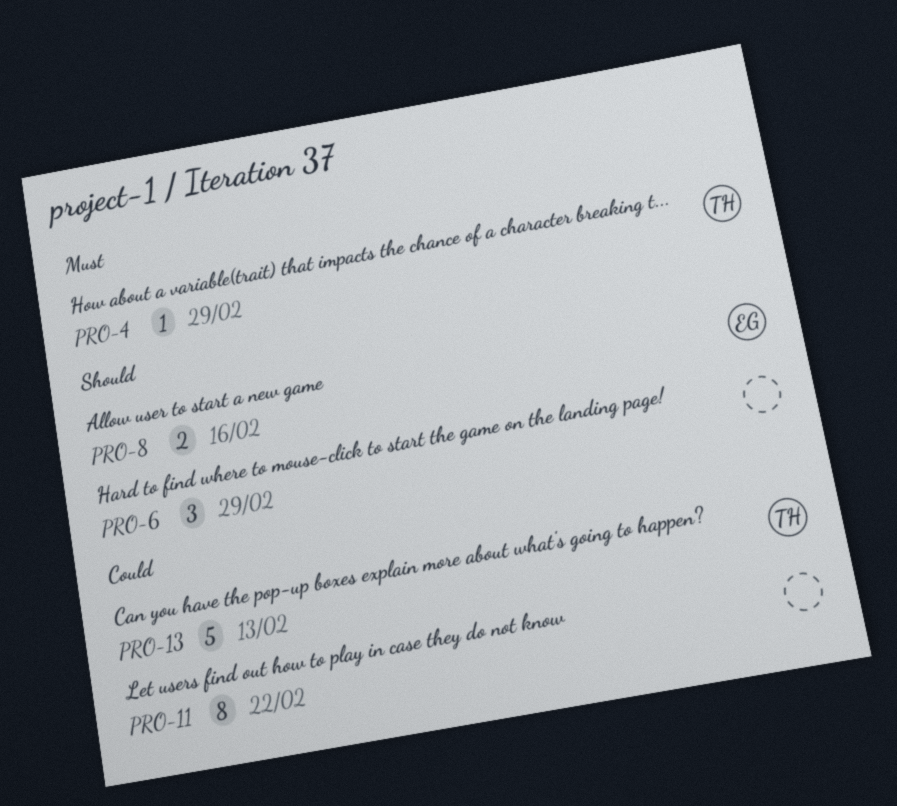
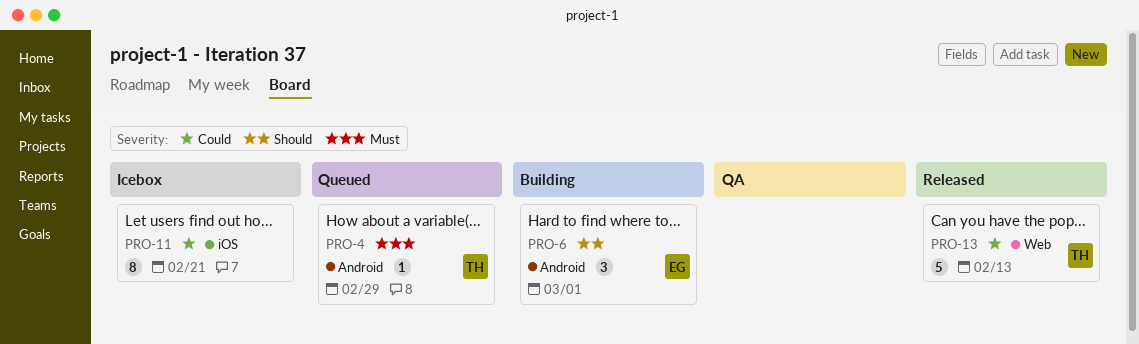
PRO-6, owner: none -> EG
PRO-6, due: Feb 29 -> Mar 1
PRO-8: present -> none
PRO-11, due: Feb 22 -> Feb 21

